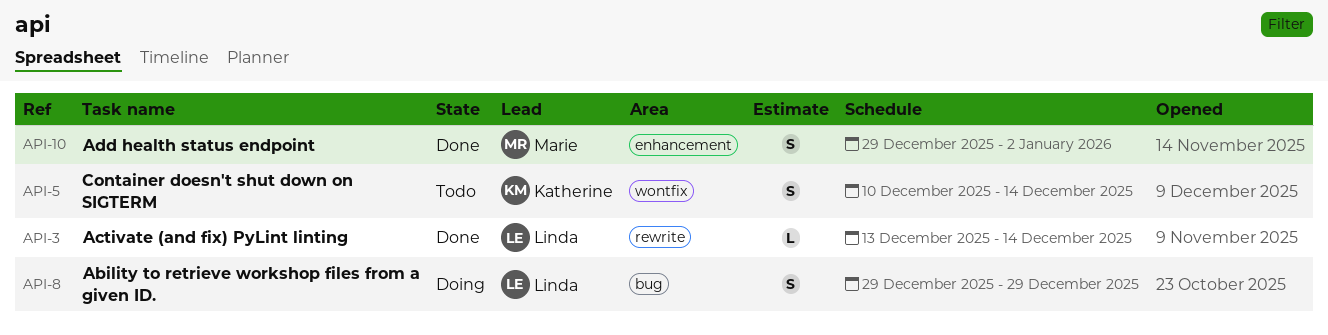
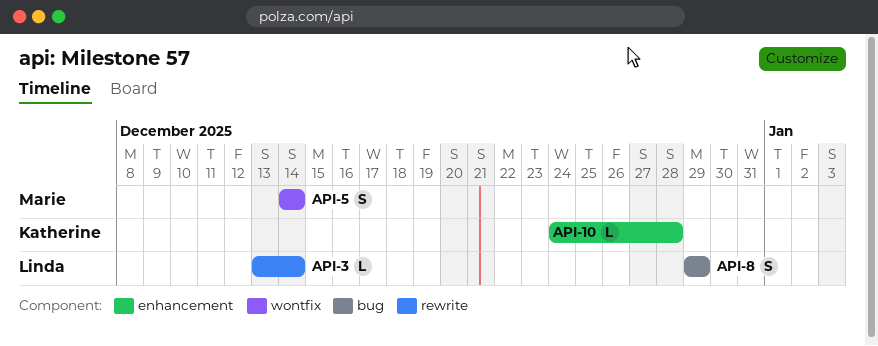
API-5, owner: Katherine -> Marie
API-5, start: Dec 10 -> Dec 14
API-10, owner: Marie -> Katherine
API-10, estimate: S -> L
API-10, start: Dec 29 -> Dec 24
API-10, due: Jan 2 -> Dec 28

